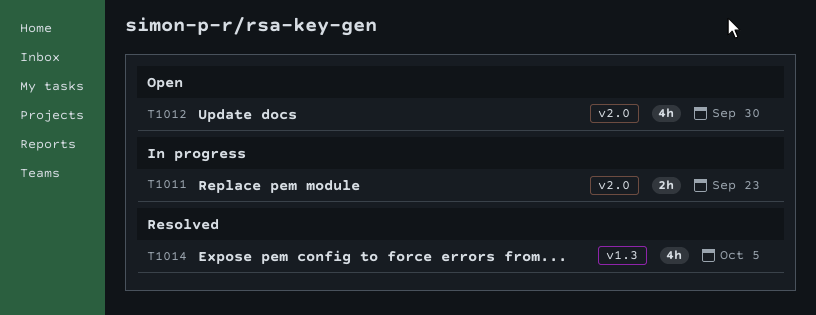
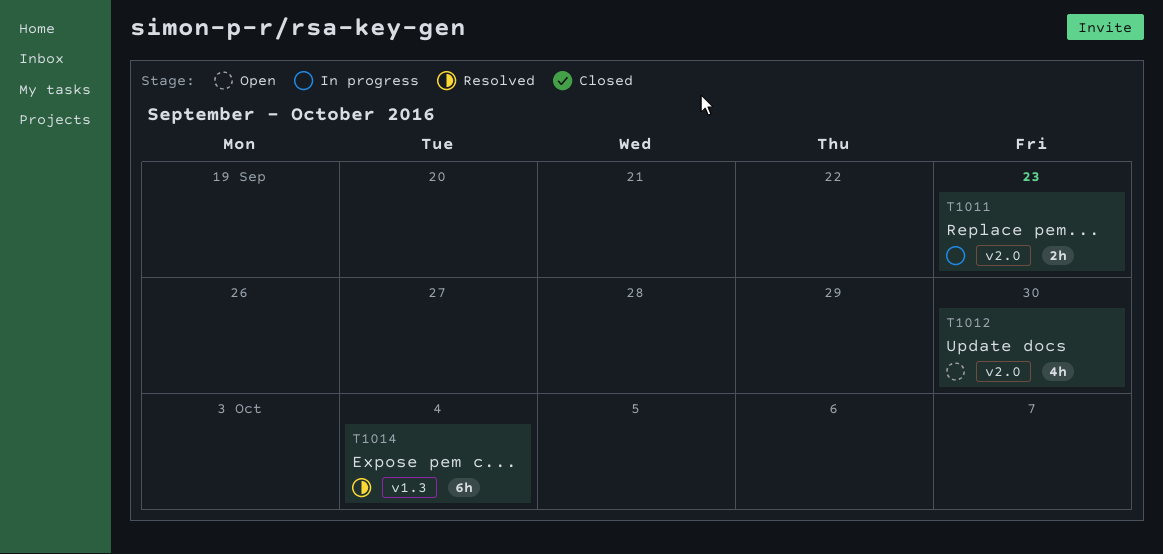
T1014, estimate: 4h -> 6h
T1014, due: Oct 5 -> Oct 4

